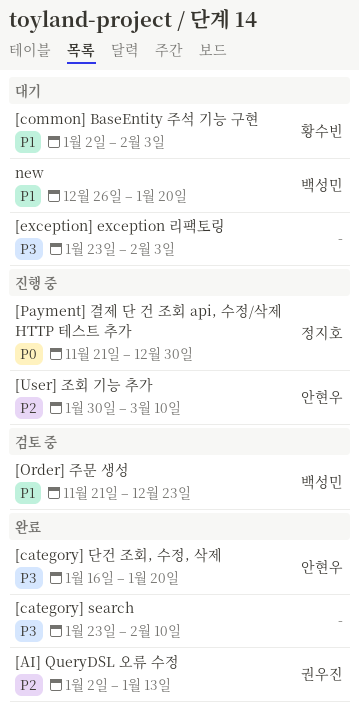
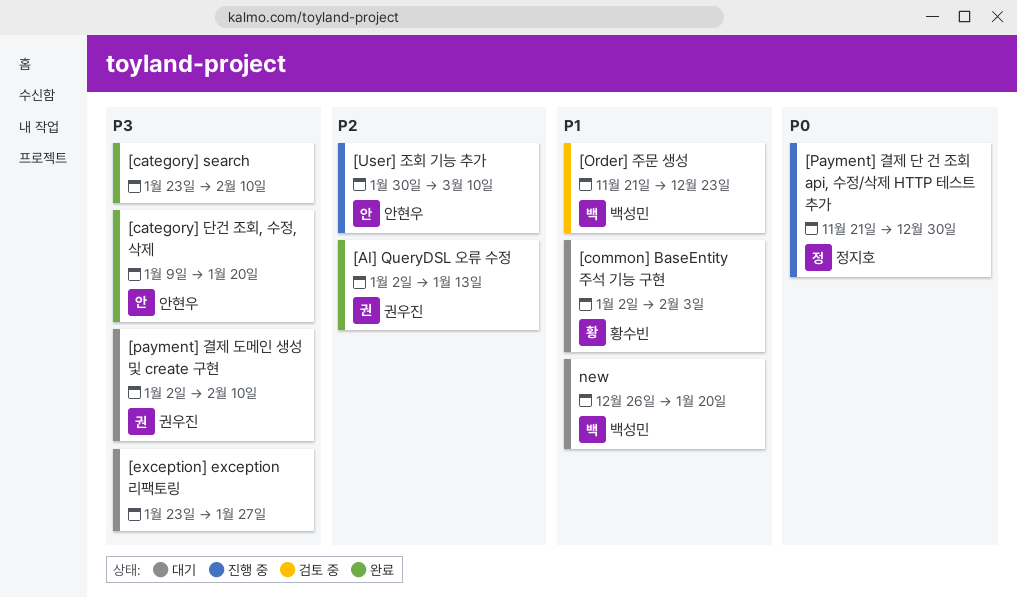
[category] 단건 조회, 수정, 삭제, start: Jan 16 -> Jan 9
[exception] exception 리팩토링, due: Feb 3 -> Jan 27
[payment] 결제 도메인 생성 및 create 구현: none -> present

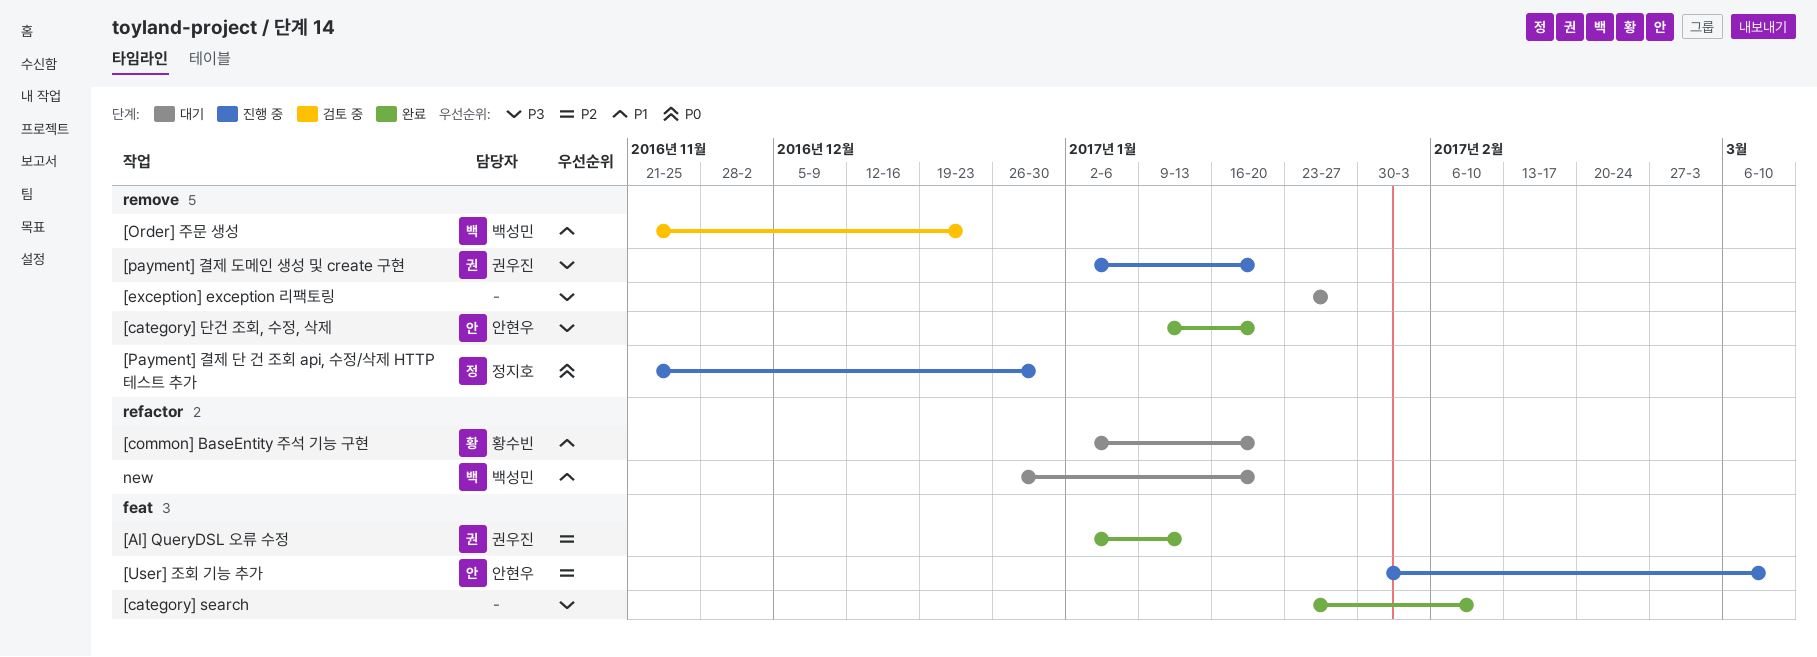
[common] BaseEntity 주석 기능 구현, due: Feb 3 -> Jan 20
[payment] 결제 도메인 생성 및 create 구현, status: 대기 -> 진행 중
[payment] 결제 도메인 생성 및 create 구현, due: Feb 10 -> Jan 20

